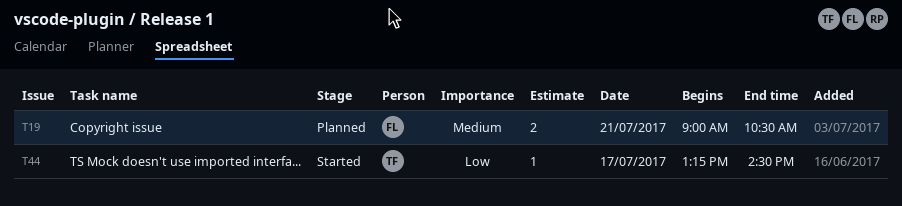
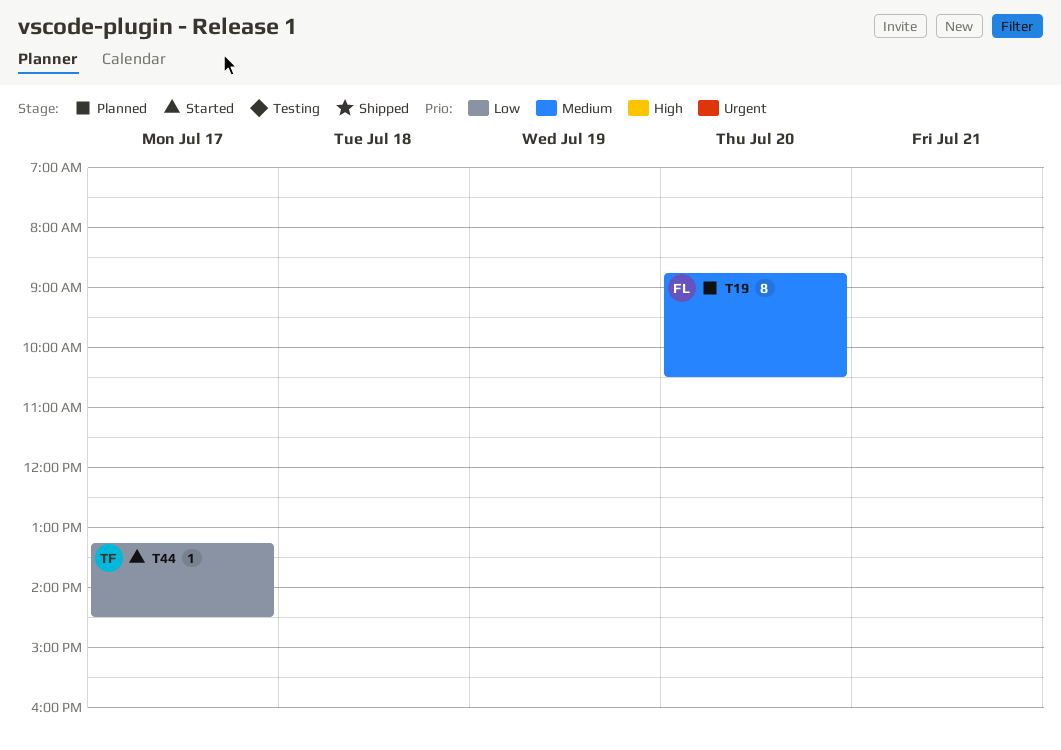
T19, estimate: 2 -> 8
T19, day: Jul 21 -> Jul 20
T19, begins: 09:00 -> 08:45

